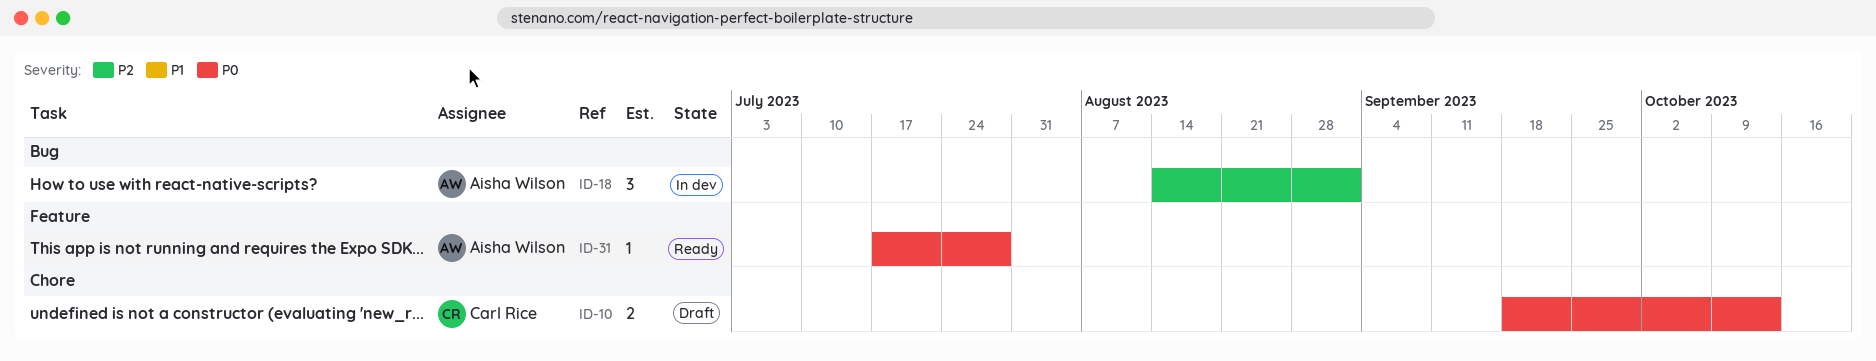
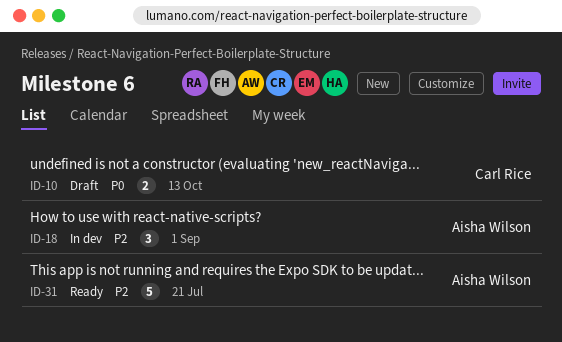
ID-31, priority: P0 -> P2
ID-31, estimate: 1 -> 5
ID-31, due: Jul 28 -> Jul 21

